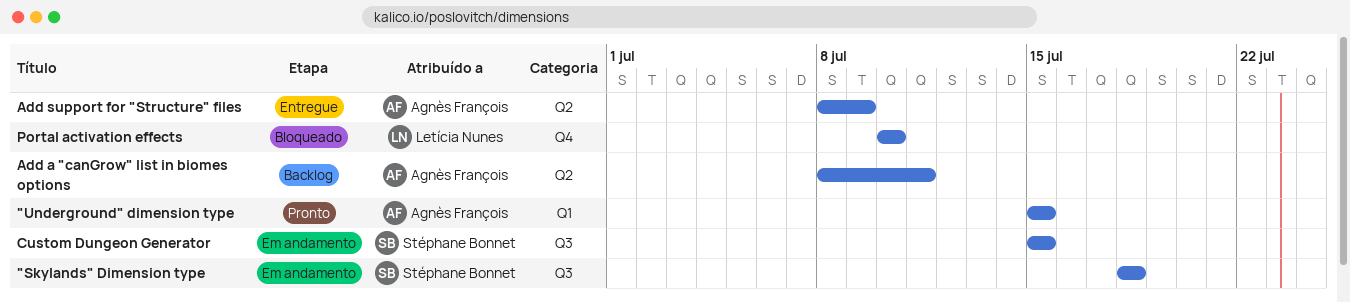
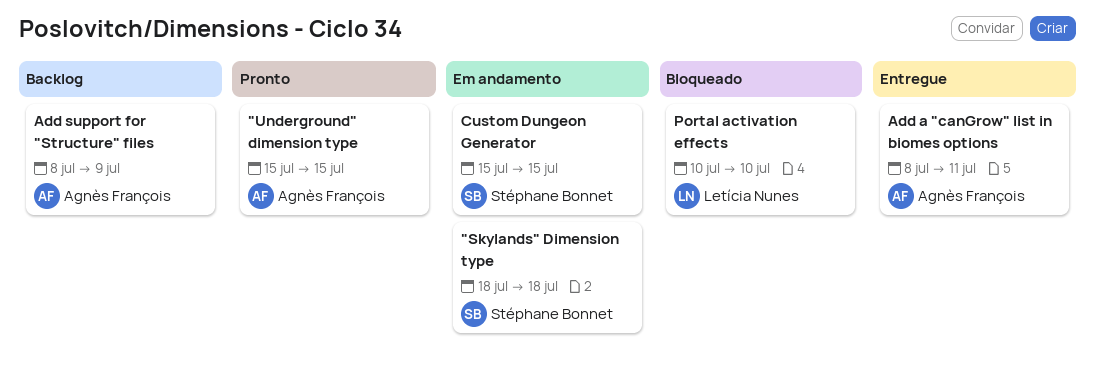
Add a "canGrow" list in biomes options, status: Backlog -> Entregue
Add support for "Structure" files, status: Entregue -> Backlog

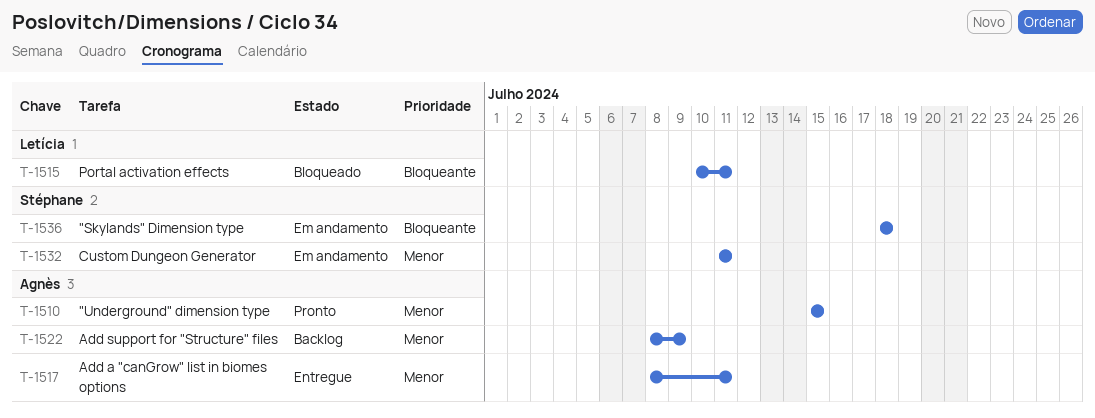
Custom Dungeon Generator, start: Jul 15 -> Jul 11
Custom Dungeon Generator, due: Jul 15 -> Jul 11
Portal activation effects, due: Jul 10 -> Jul 11

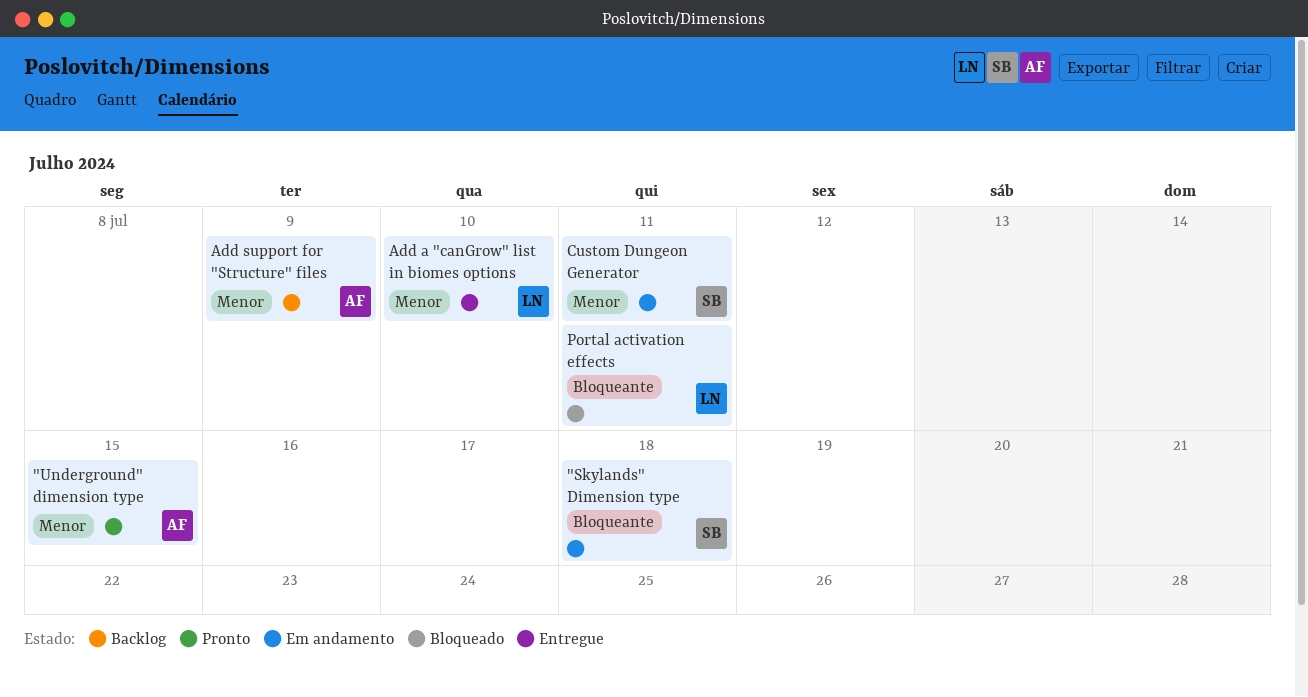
Add a "canGrow" list in biomes options, owner: Agnès -> Letícia
Add a "canGrow" list in biomes options, due: Jul 11 -> Jul 10

